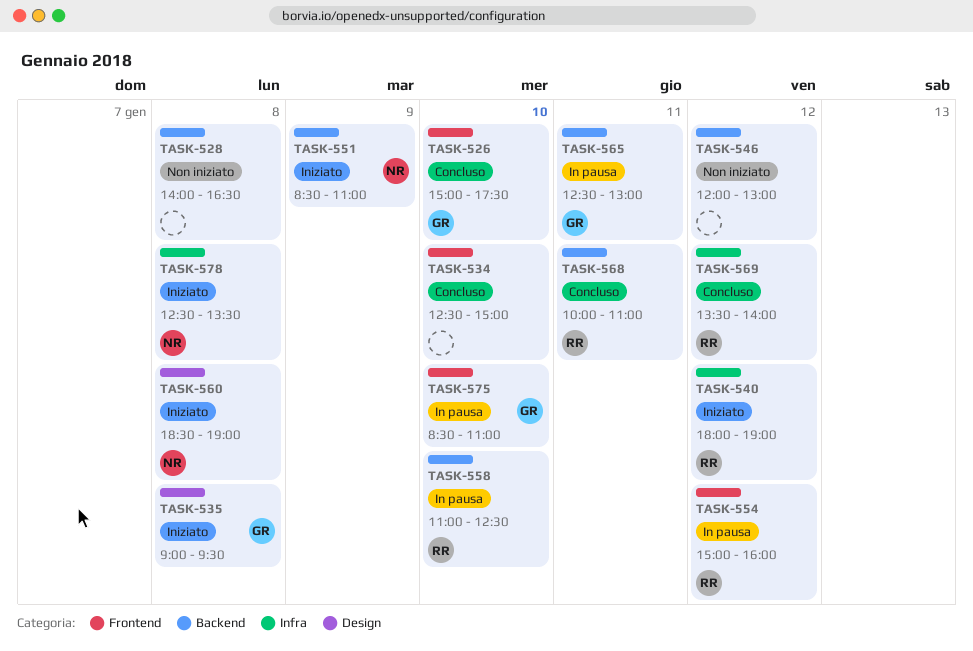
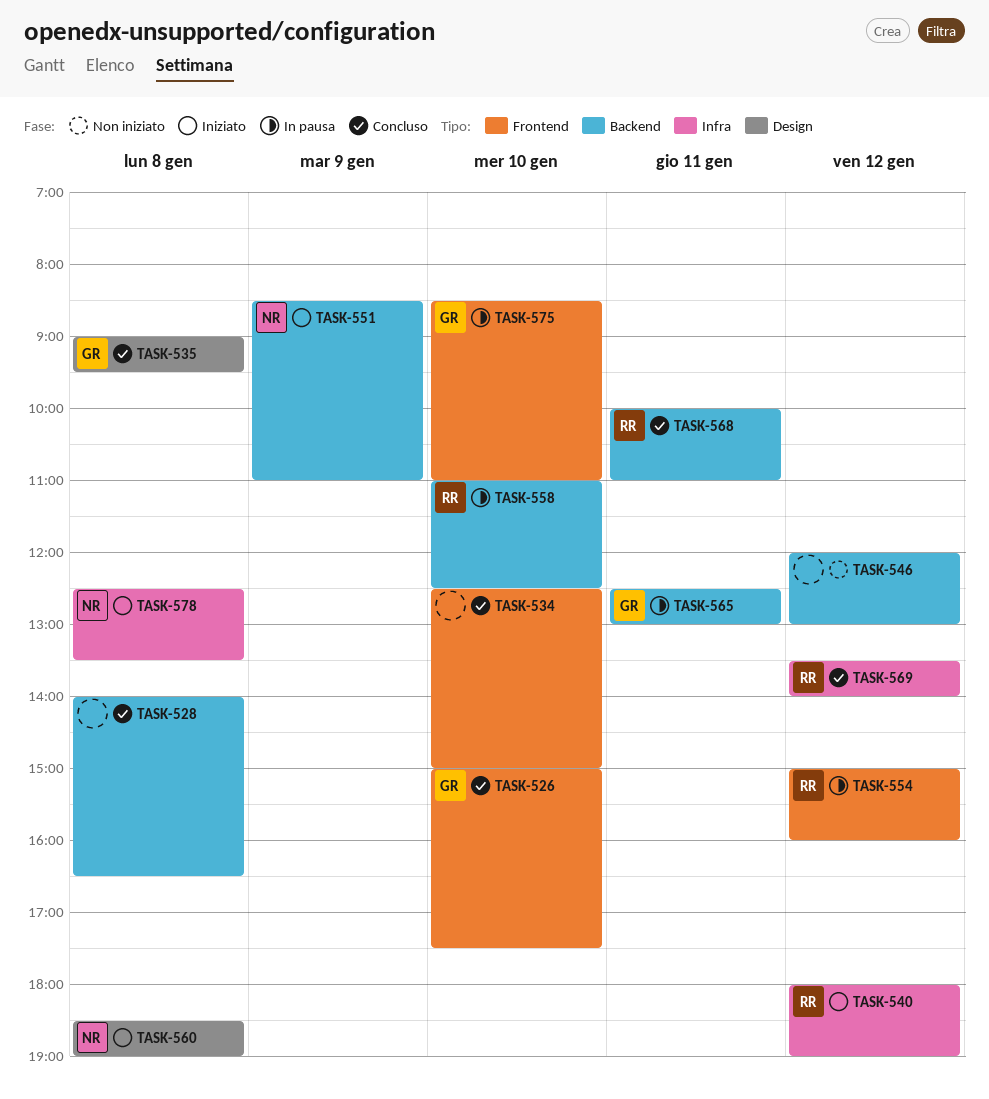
TASK-528, status: Non iniziato -> Concluso
TASK-535, status: Iniziato -> Concluso

